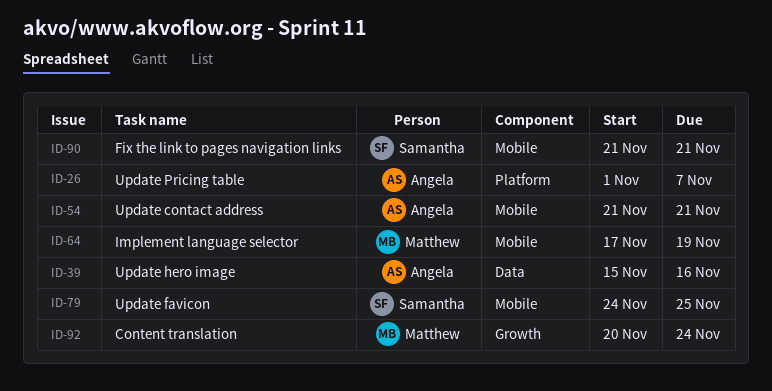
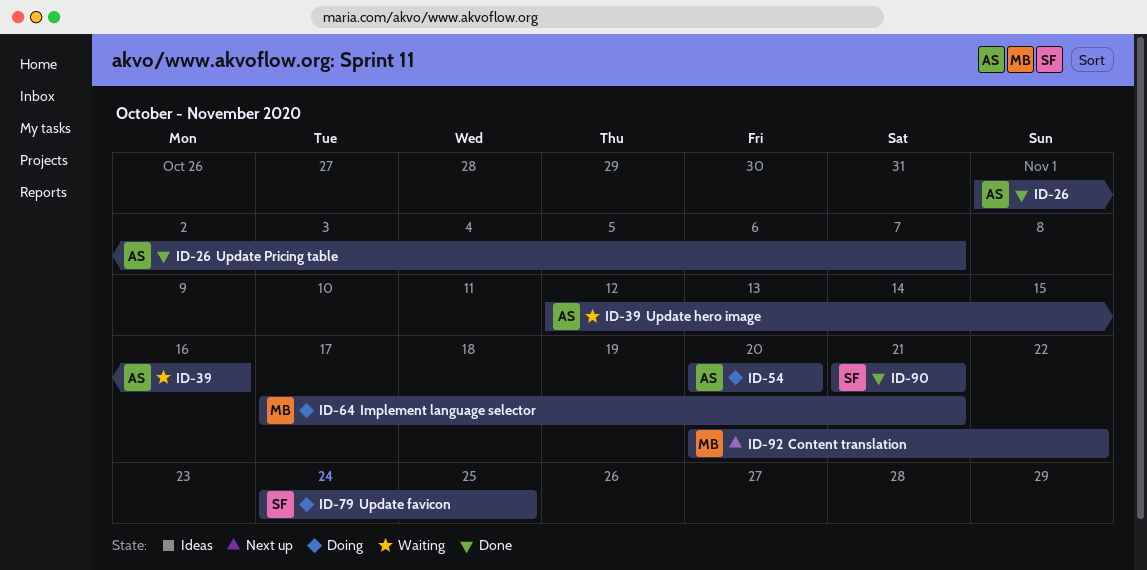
ID-39, start: Nov 15 -> Nov 12
ID-54, start: Nov 21 -> Nov 20
ID-54, due: Nov 21 -> Nov 20
ID-64, due: Nov 19 -> Nov 21
ID-92, due: Nov 24 -> Nov 22

